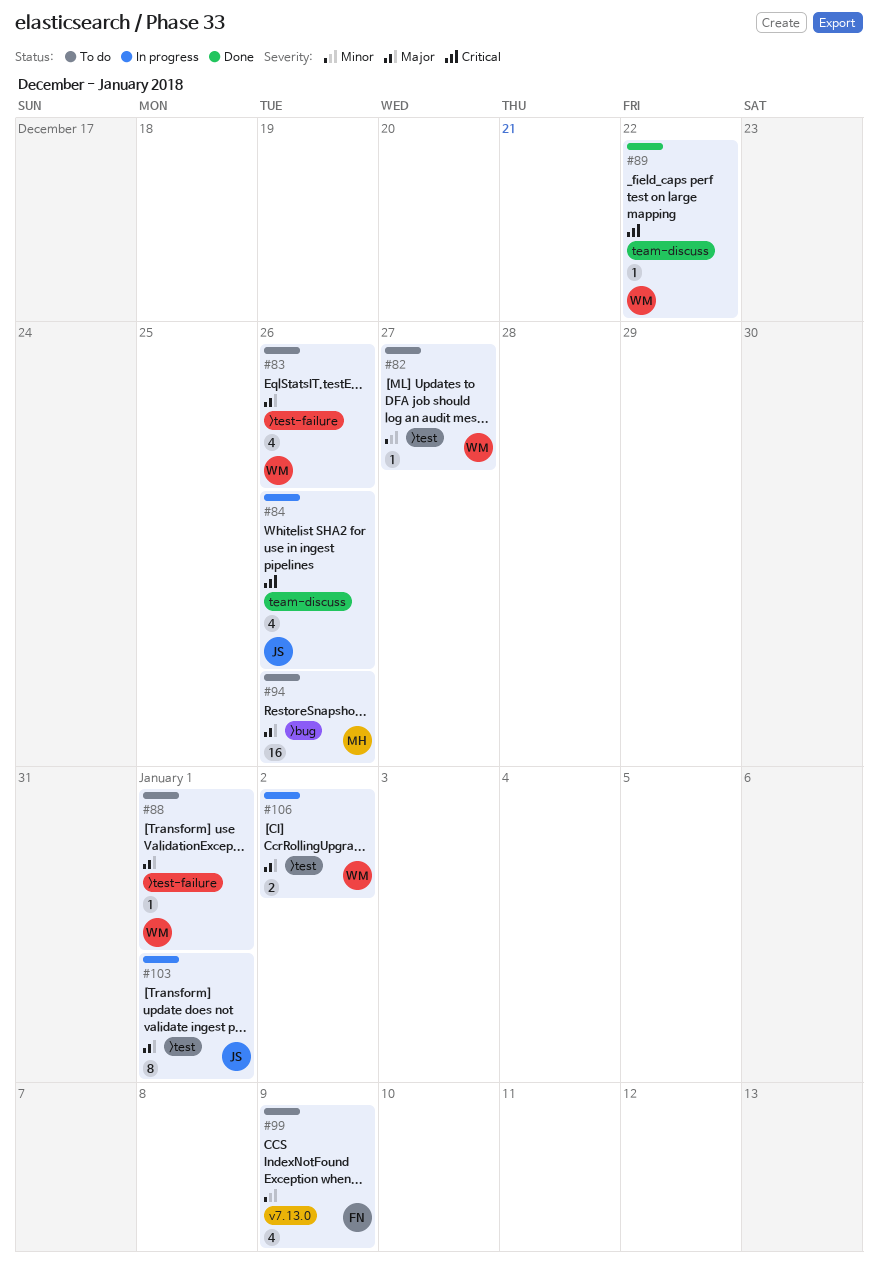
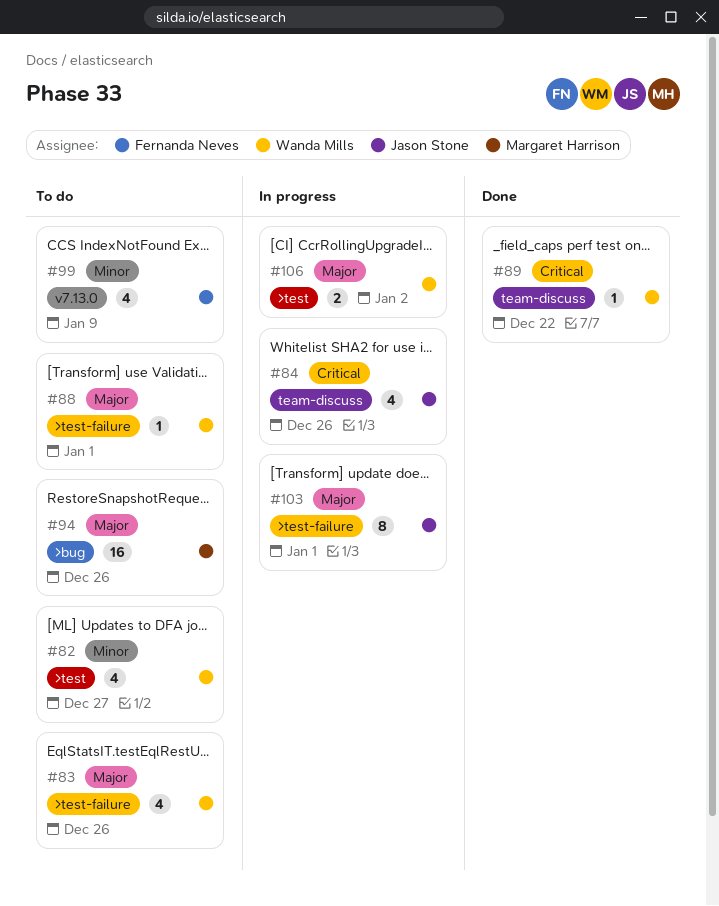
#82, estimate: 1 -> 4
#103, label: >test -> >test-failure

